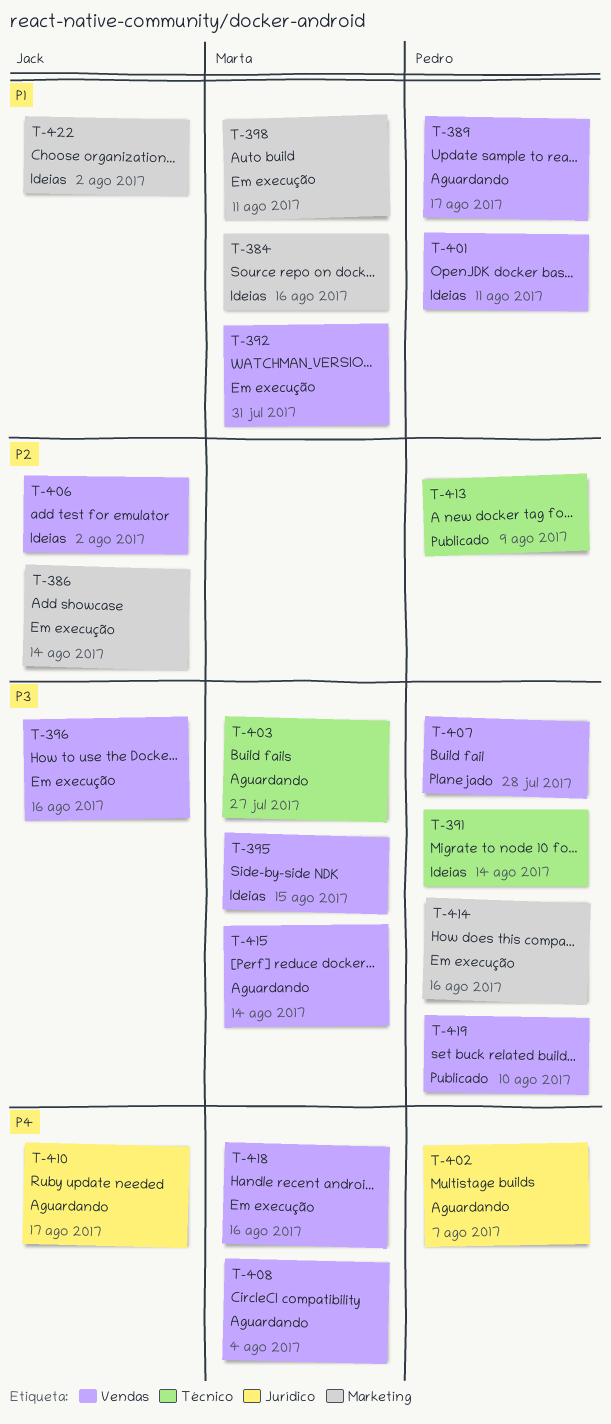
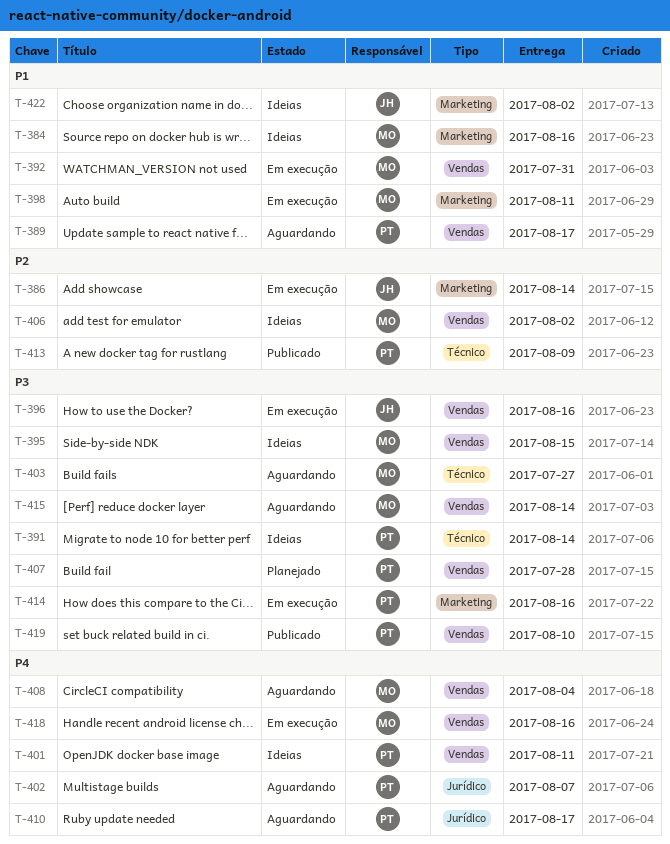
T-401, priority: P1 -> P4
T-406, owner: Jack -> Marta
T-410, owner: Jack -> Pedro

